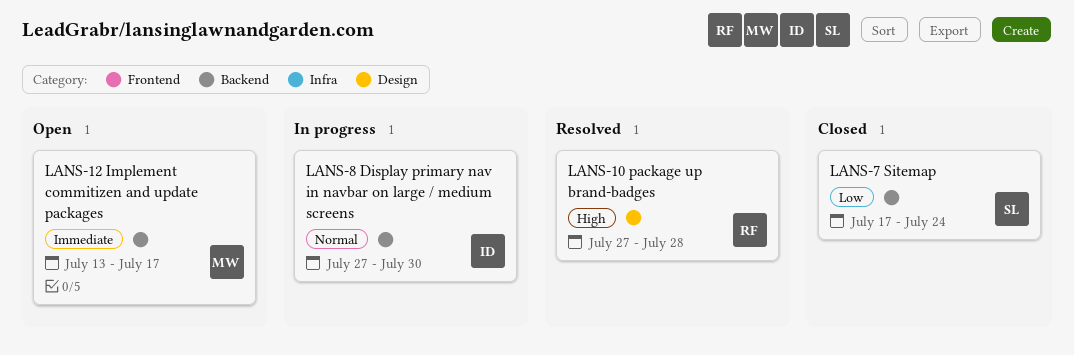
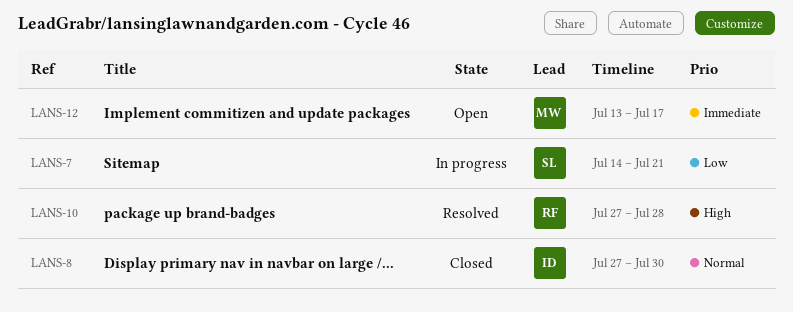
LANS-7, status: Closed -> In progress
LANS-7, start: Jul 17 -> Jul 14
LANS-7, due: Jul 24 -> Jul 21
LANS-8, status: In progress -> Closed

